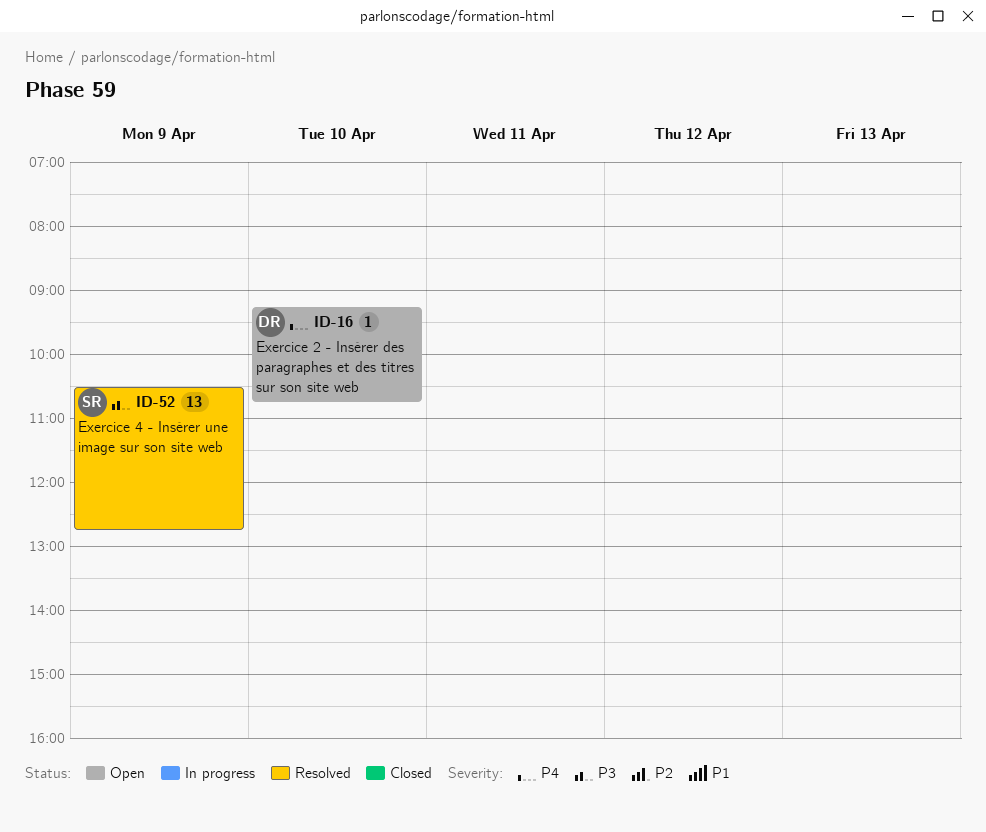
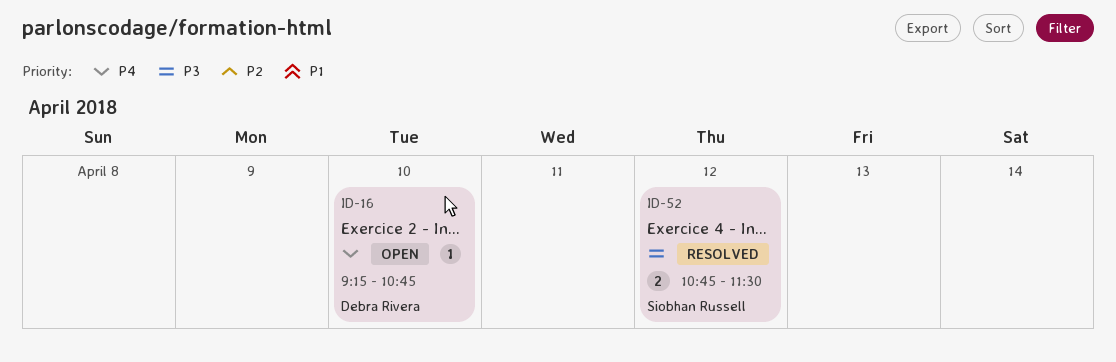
ID-52, estimate: 13 -> 2
ID-52, day: Apr 9 -> Apr 12
ID-52, begins: 10:30 -> 10:45
ID-52, ends: 12:45 -> 11:30

